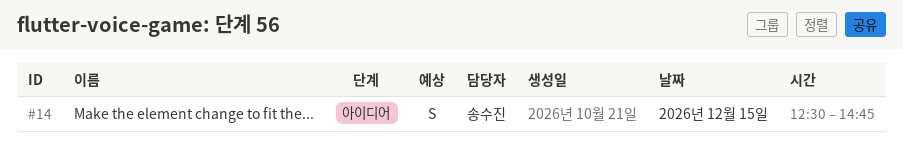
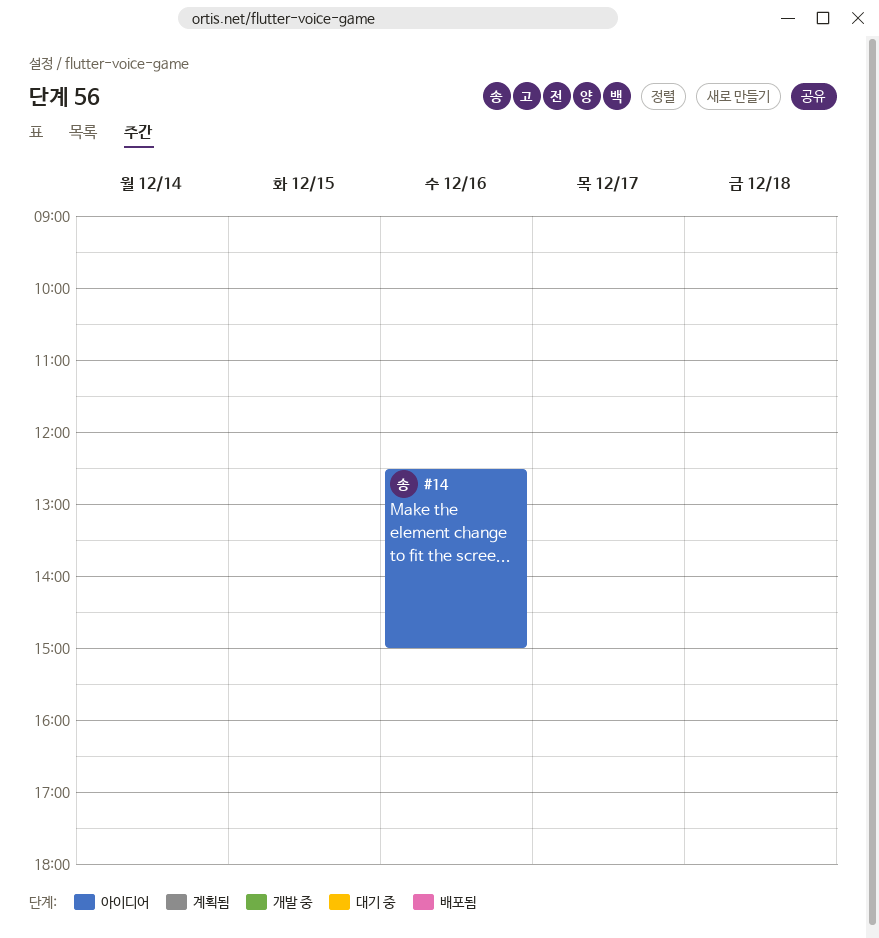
#14, day: Dec 15 -> Dec 16
#14, ends: 14:45 -> 15:00

